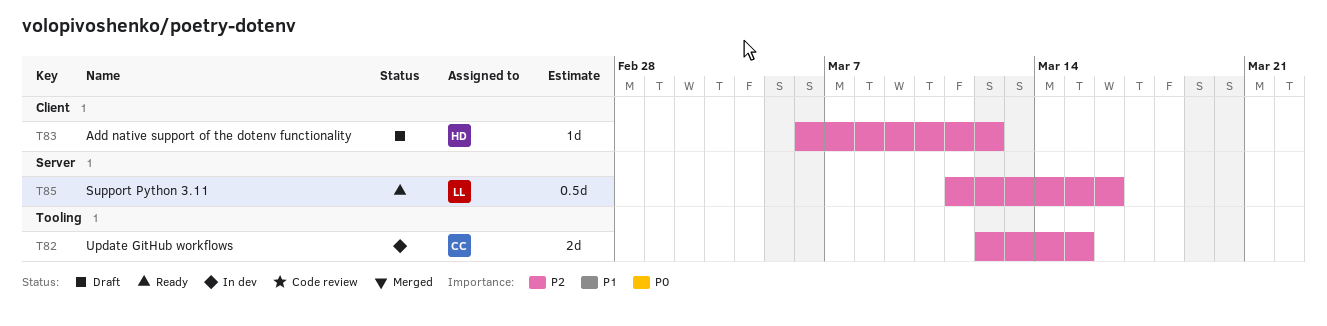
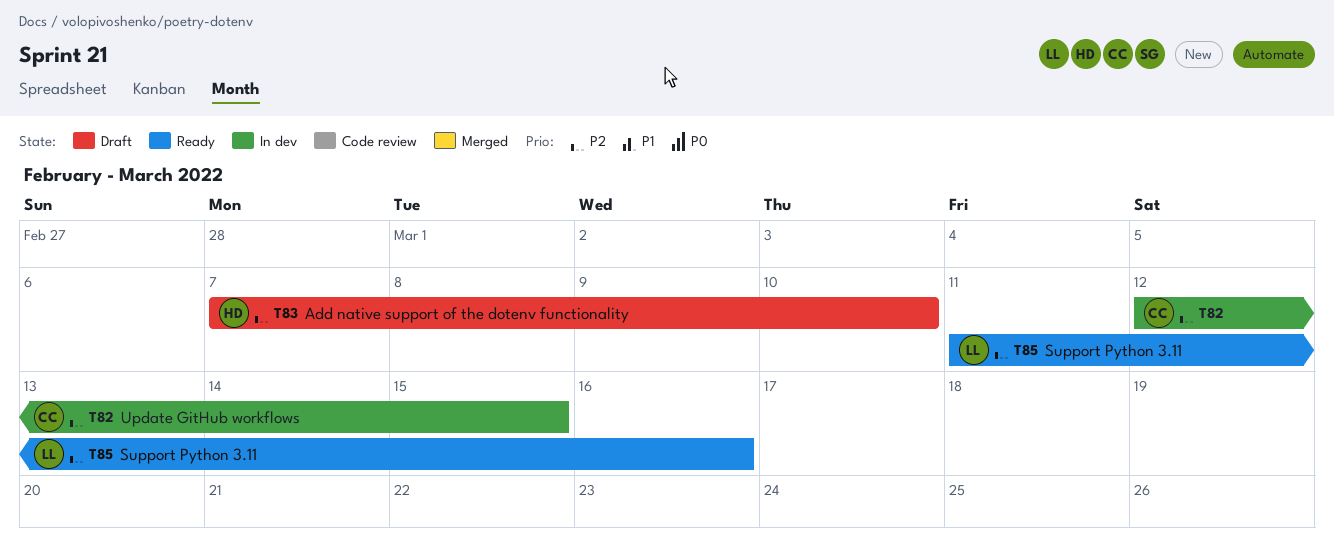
T83, start: Mar 6 -> Mar 7
T83, due: Mar 12 -> Mar 10

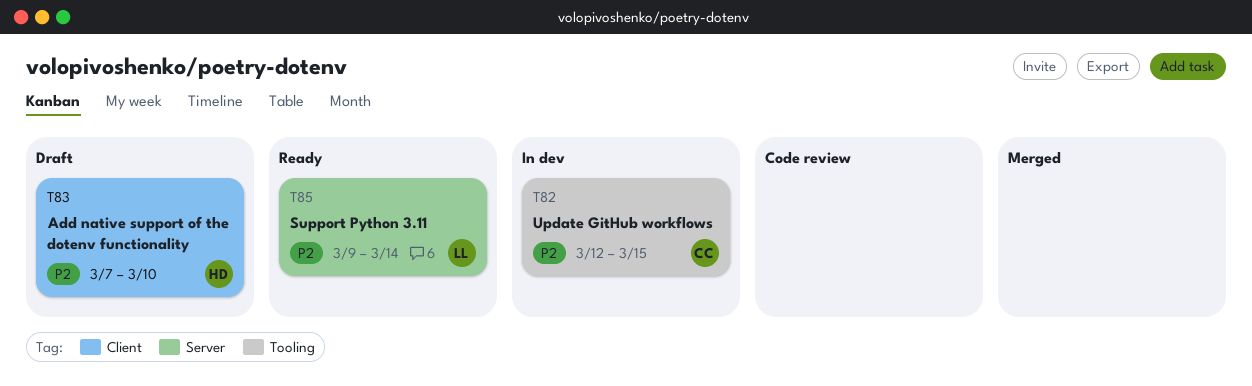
T85, start: Mar 11 -> Mar 9
T85, due: Mar 16 -> Mar 14

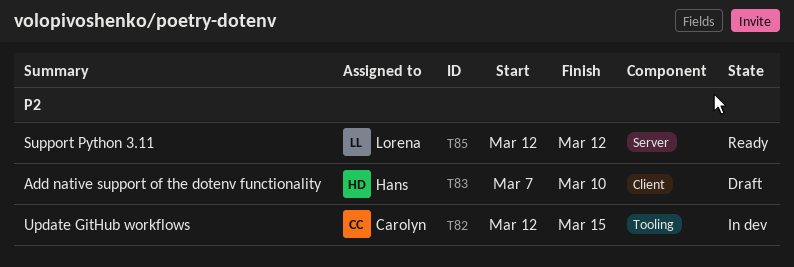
T85, start: Mar 9 -> Mar 12
T85, due: Mar 14 -> Mar 12

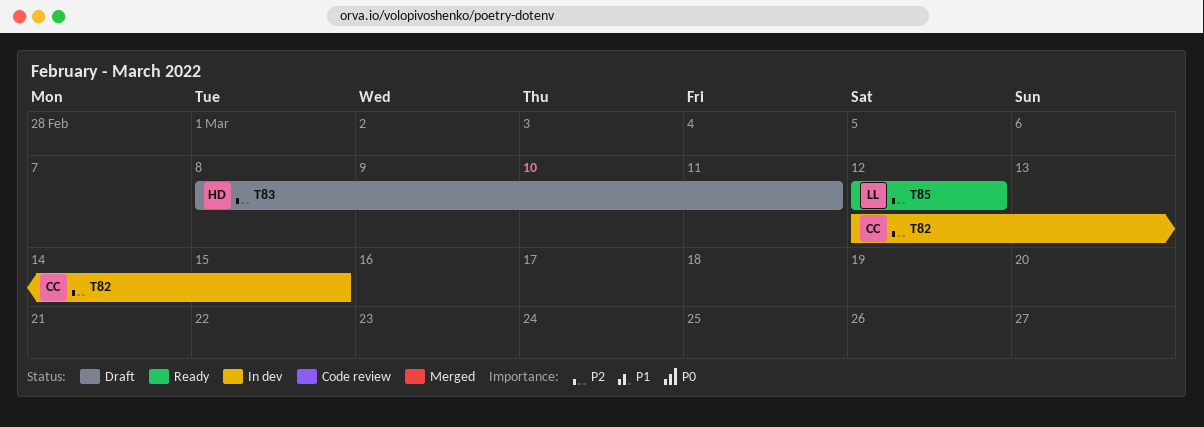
T83, start: Mar 7 -> Mar 8
T83, due: Mar 10 -> Mar 11

